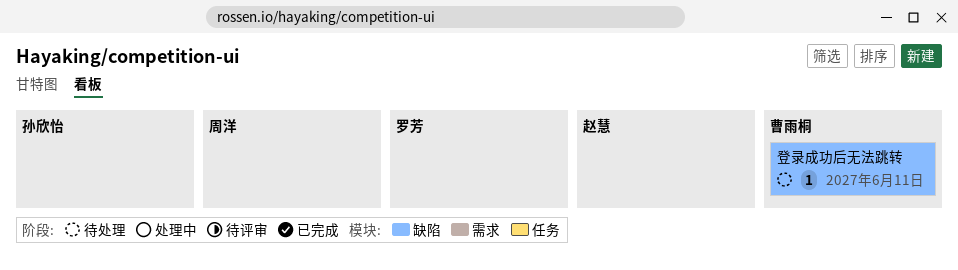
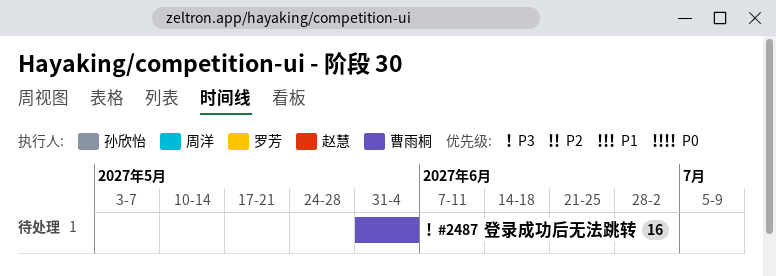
登录成功后无法跳转, estimate: 1 -> 16
登录成功后无法跳转, due: Jun 11 -> Jun 4

